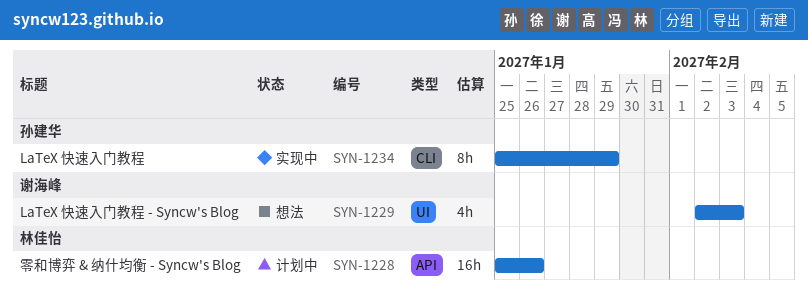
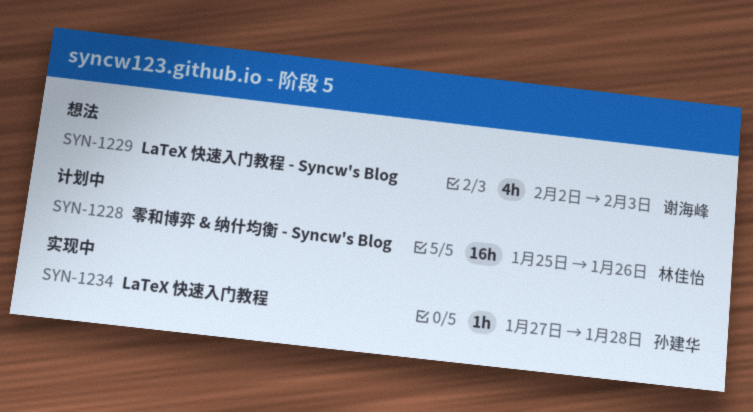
SYN-1234, estimate: 8h -> 1h
SYN-1234, start: Jan 25 -> Jan 27
SYN-1234, due: Jan 29 -> Jan 28

